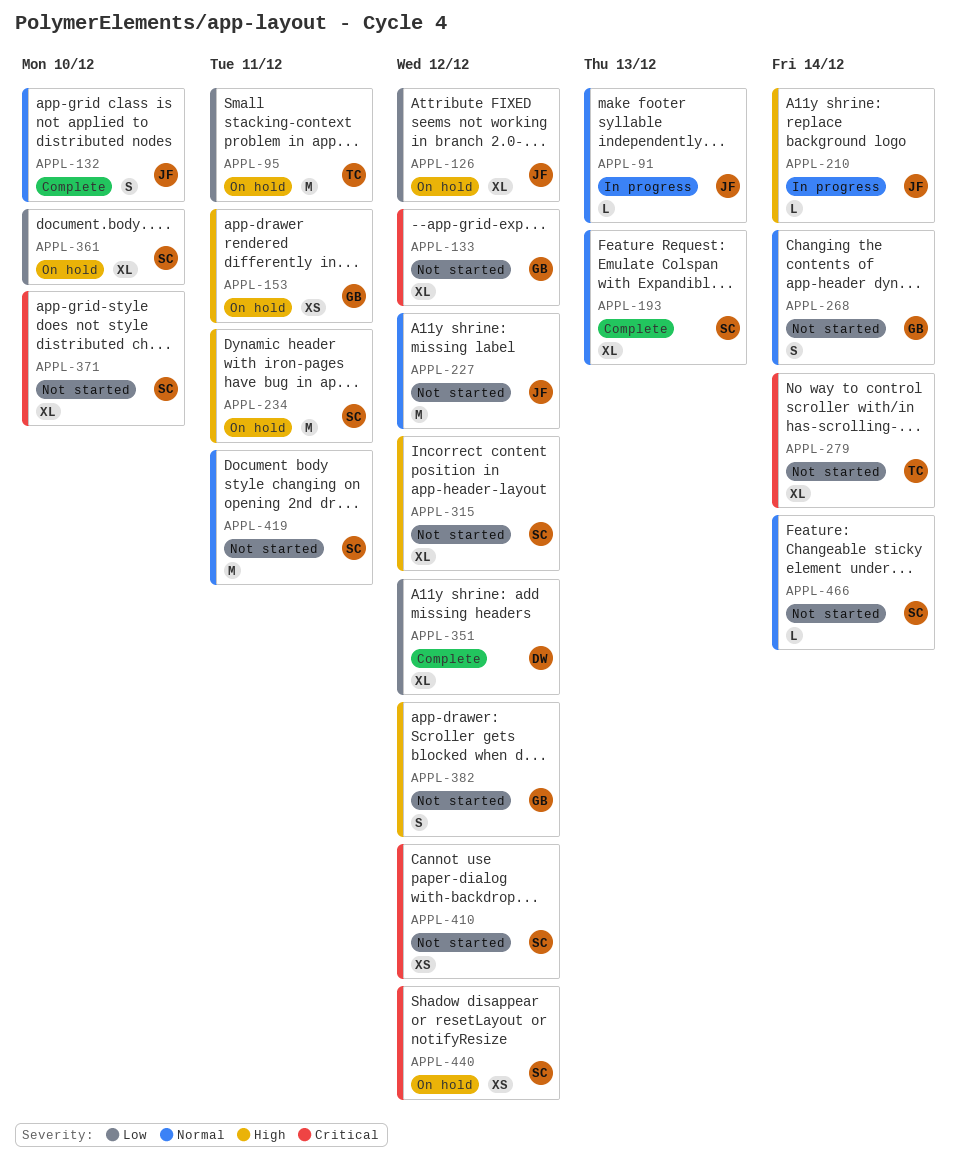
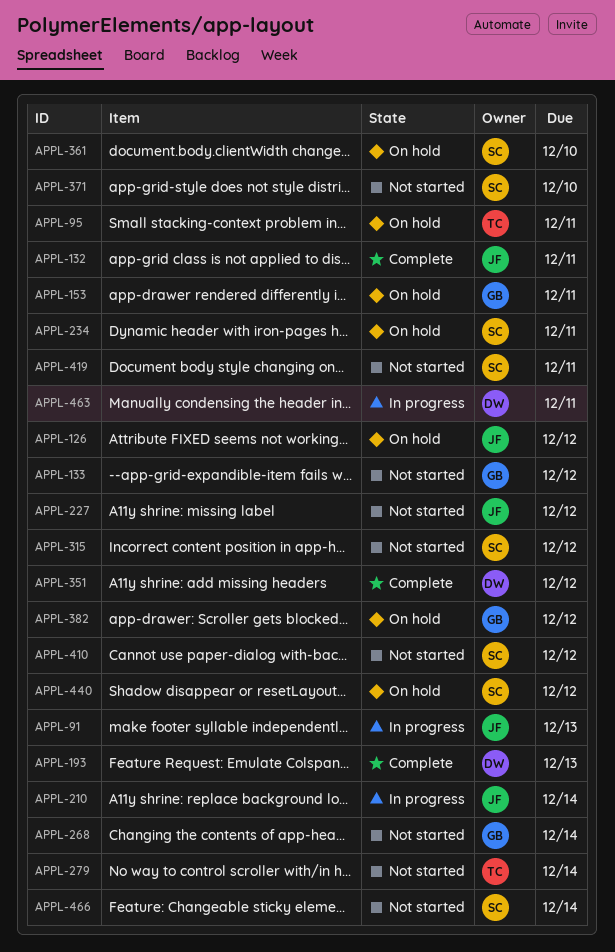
APPL-132, due: Dec 10 -> Dec 11
APPL-193, owner: SC -> DW
APPL-382, status: Not started -> On hold
APPL-463: none -> present

